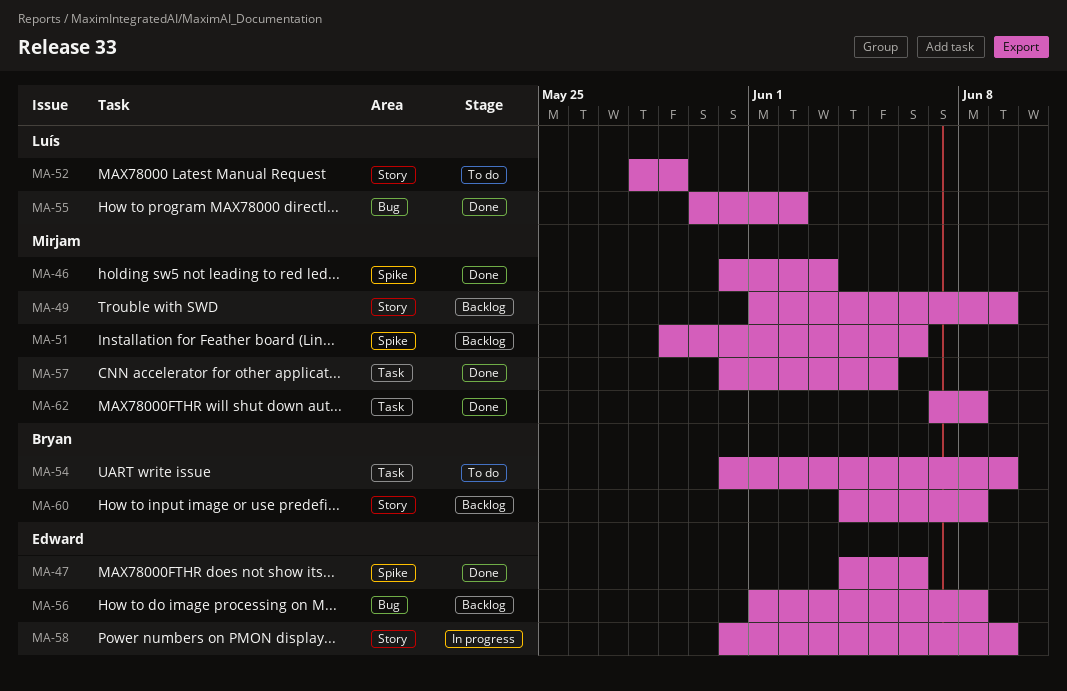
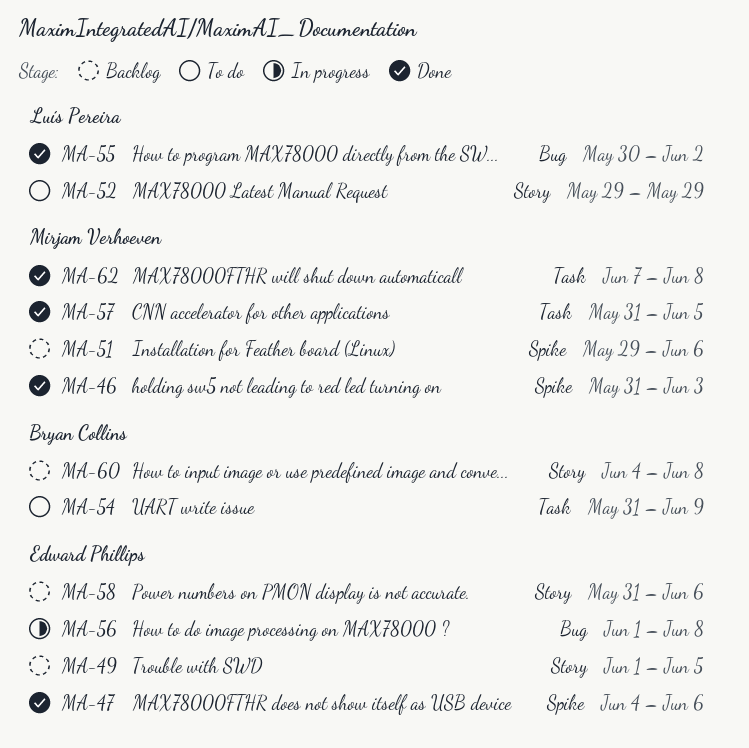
MA-49, owner: Mirjam Verhoeven -> Edward Phillips
MA-49, due: Jun 9 -> Jun 5
MA-52, start: May 28 -> May 29
MA-56, status: Backlog -> In progress
MA-58, status: In progress -> Backlog
MA-58, due: Jun 9 -> Jun 6

